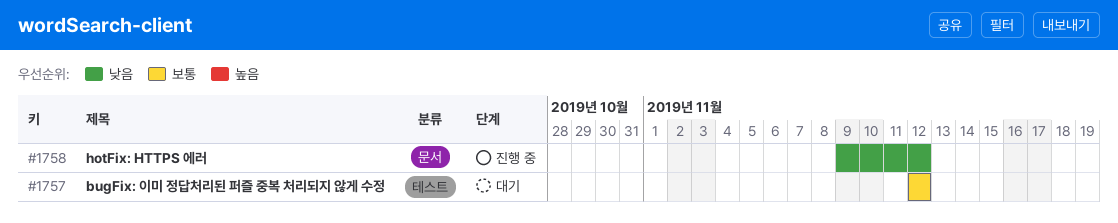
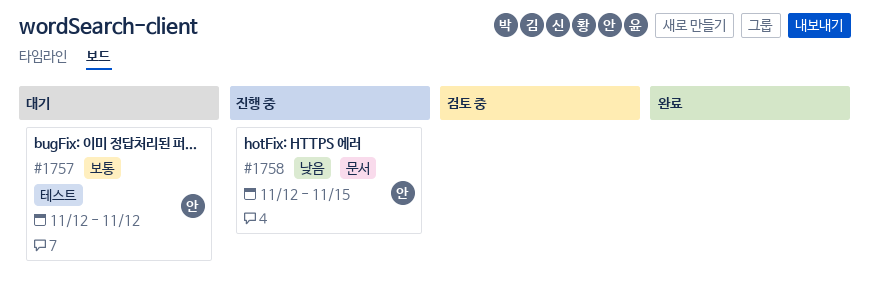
#1758, start: Nov 9 -> Nov 12
#1758, due: Nov 12 -> Nov 15

